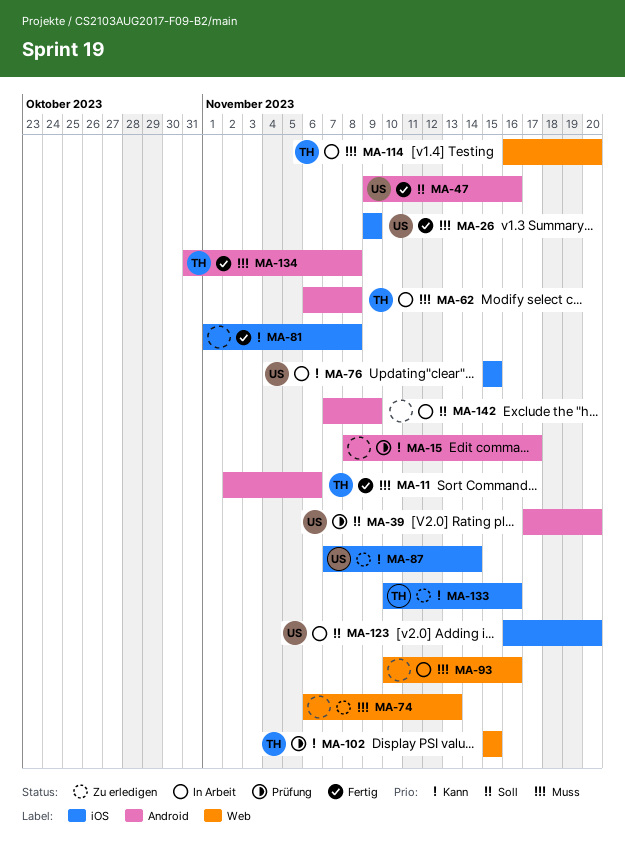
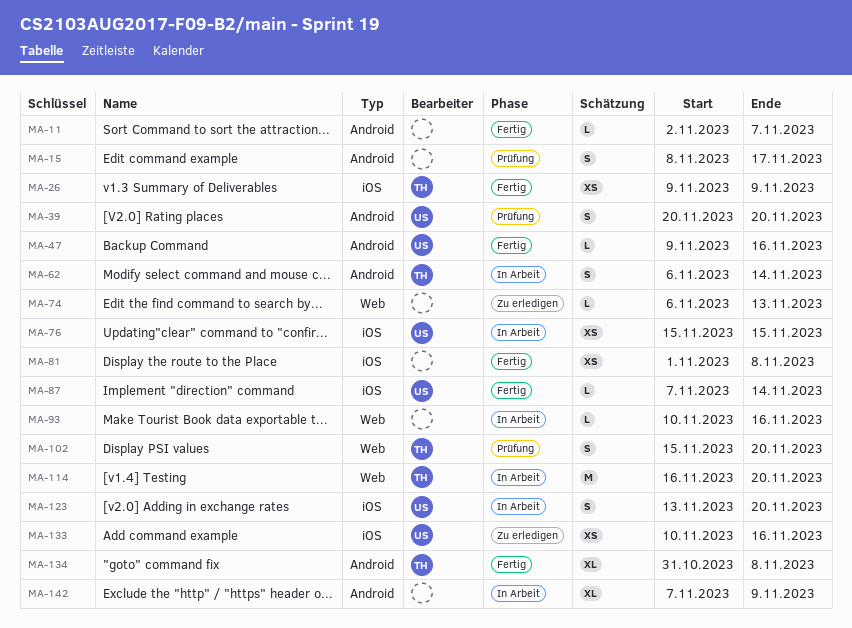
MA-11, owner: TH -> none
MA-11, due: Nov 6 -> Nov 7
MA-26, owner: US -> TH
MA-39, start: Nov 17 -> Nov 20
MA-62, due: Nov 8 -> Nov 14
MA-87, status: Zu erledigen -> Fertig
MA-102, due: Nov 15 -> Nov 20
MA-123, start: Nov 16 -> Nov 13
MA-133, owner: TH -> US

